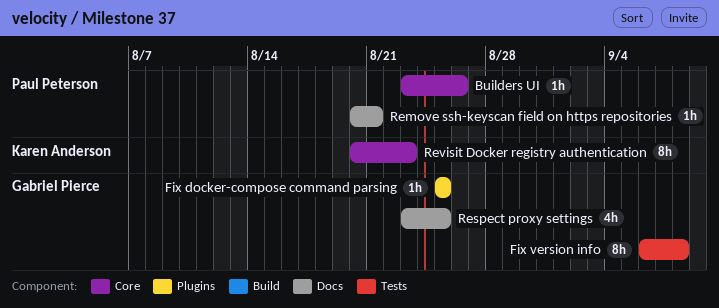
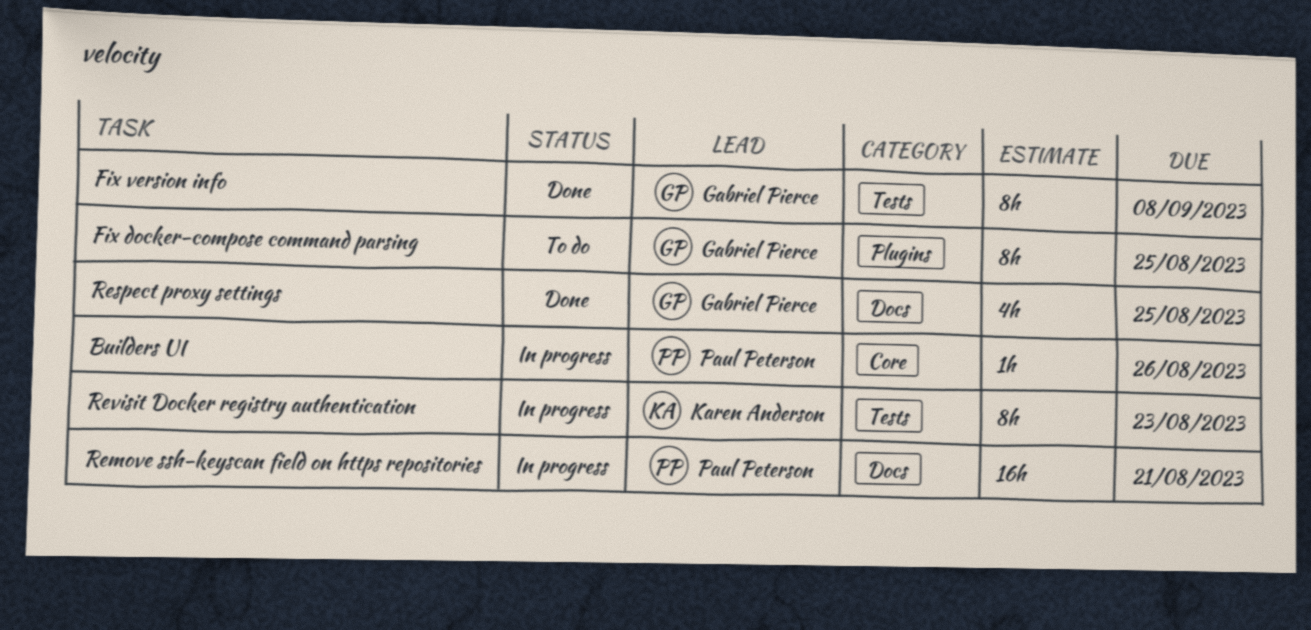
Fix docker-compose command parsing, estimate: 1h -> 8h
Remove ssh-keyscan field on https repositories, estimate: 1h -> 16h
Revisit Docker registry authentication, label: Core -> Tests

